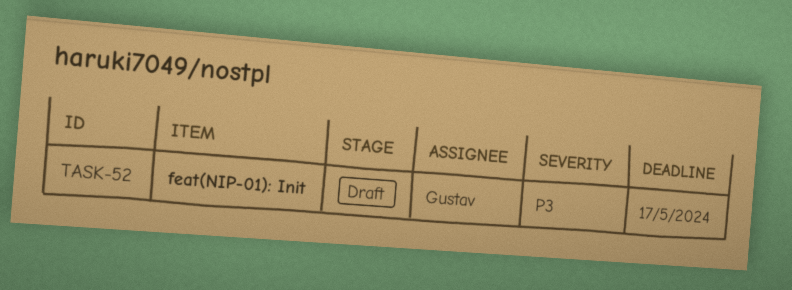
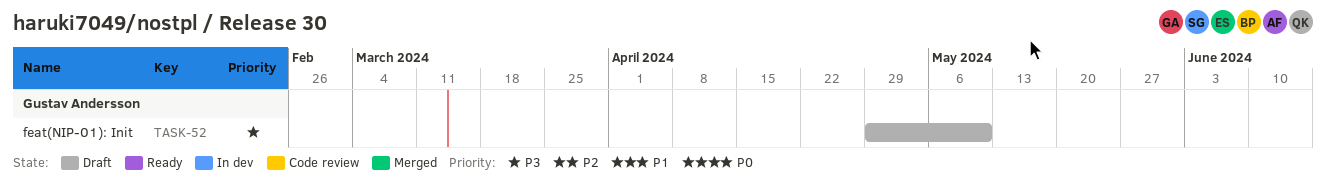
TASK-52, due: May 17 -> May 10

